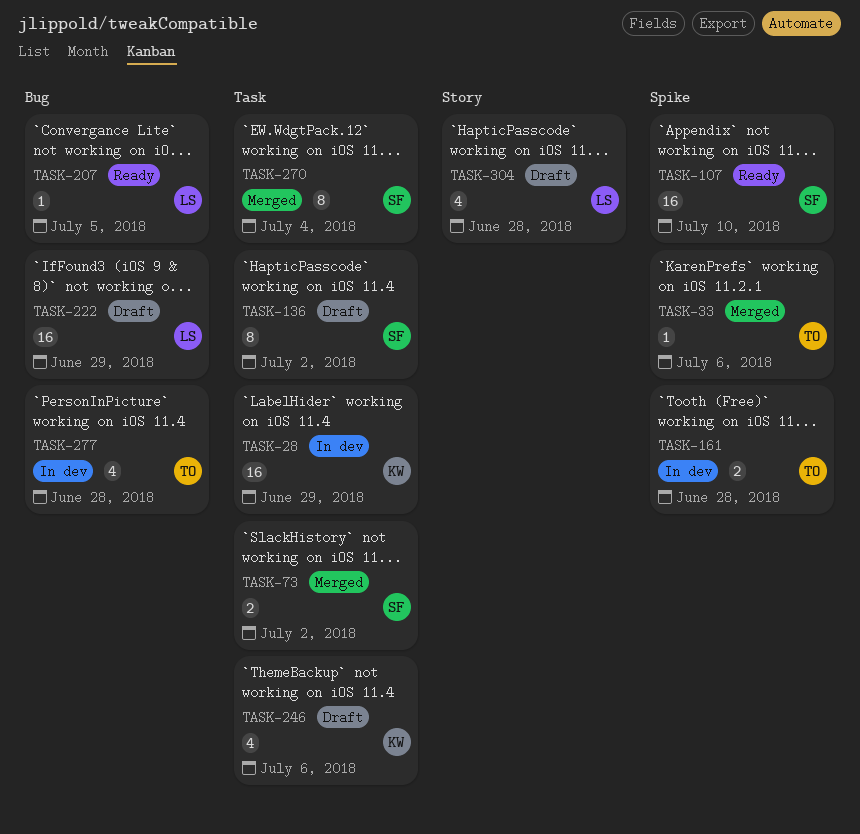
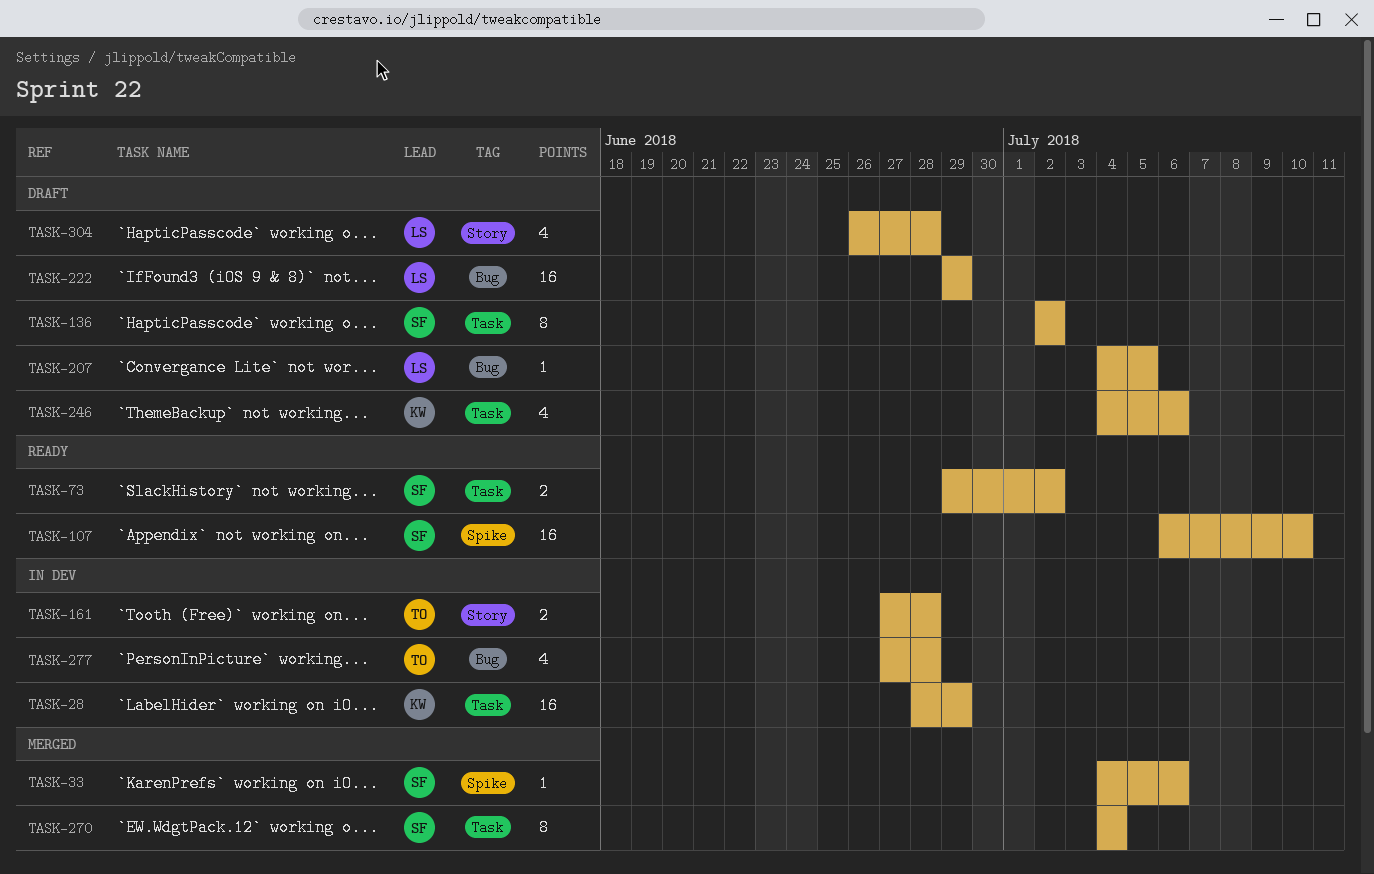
TASK-33, owner: TO -> SF
TASK-73, status: Merged -> Ready
TASK-161, label: Spike -> Story
TASK-207, status: Ready -> Draft

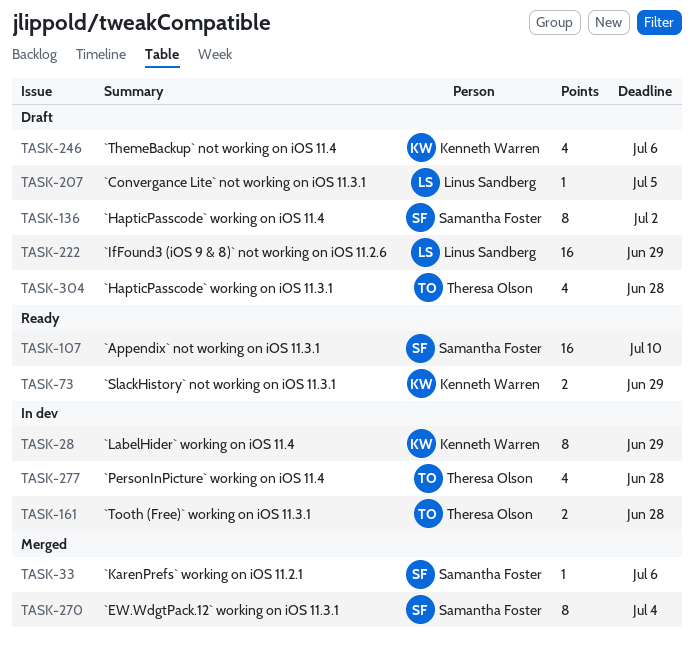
TASK-28, estimate: 16 -> 8
TASK-73, owner: Samantha Foster -> Kenneth Warren
TASK-73, due: Jul 2 -> Jun 29
TASK-304, owner: Linus Sandberg -> Theresa Olson

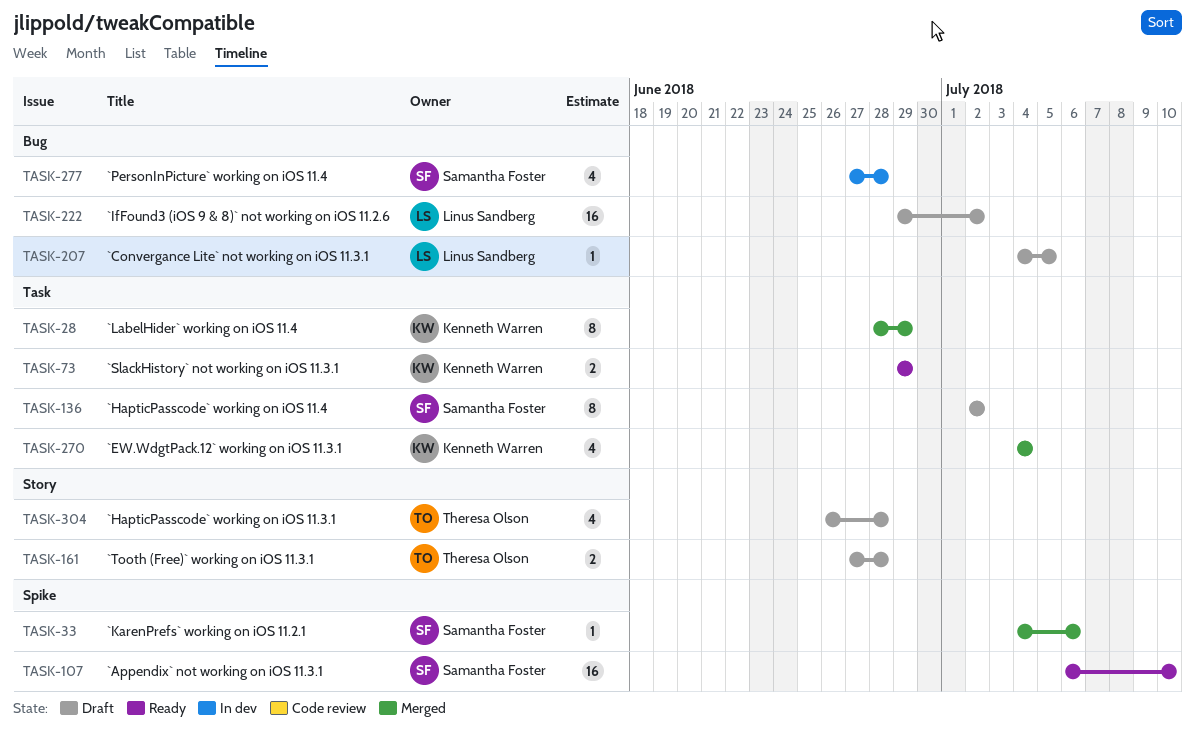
TASK-28, status: In dev -> Merged
TASK-161, status: In dev -> Draft
TASK-222, due: Jun 29 -> Jul 2
TASK-246: present -> none
TASK-270, owner: Samantha Foster -> Kenneth Warren
TASK-270, estimate: 8 -> 4
TASK-277, owner: Theresa Olson -> Samantha Foster

